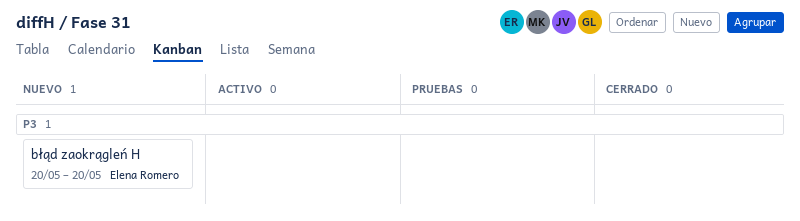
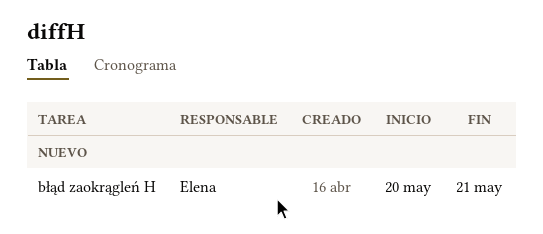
błąd zaokrągleń H, due: May 20 -> May 21

